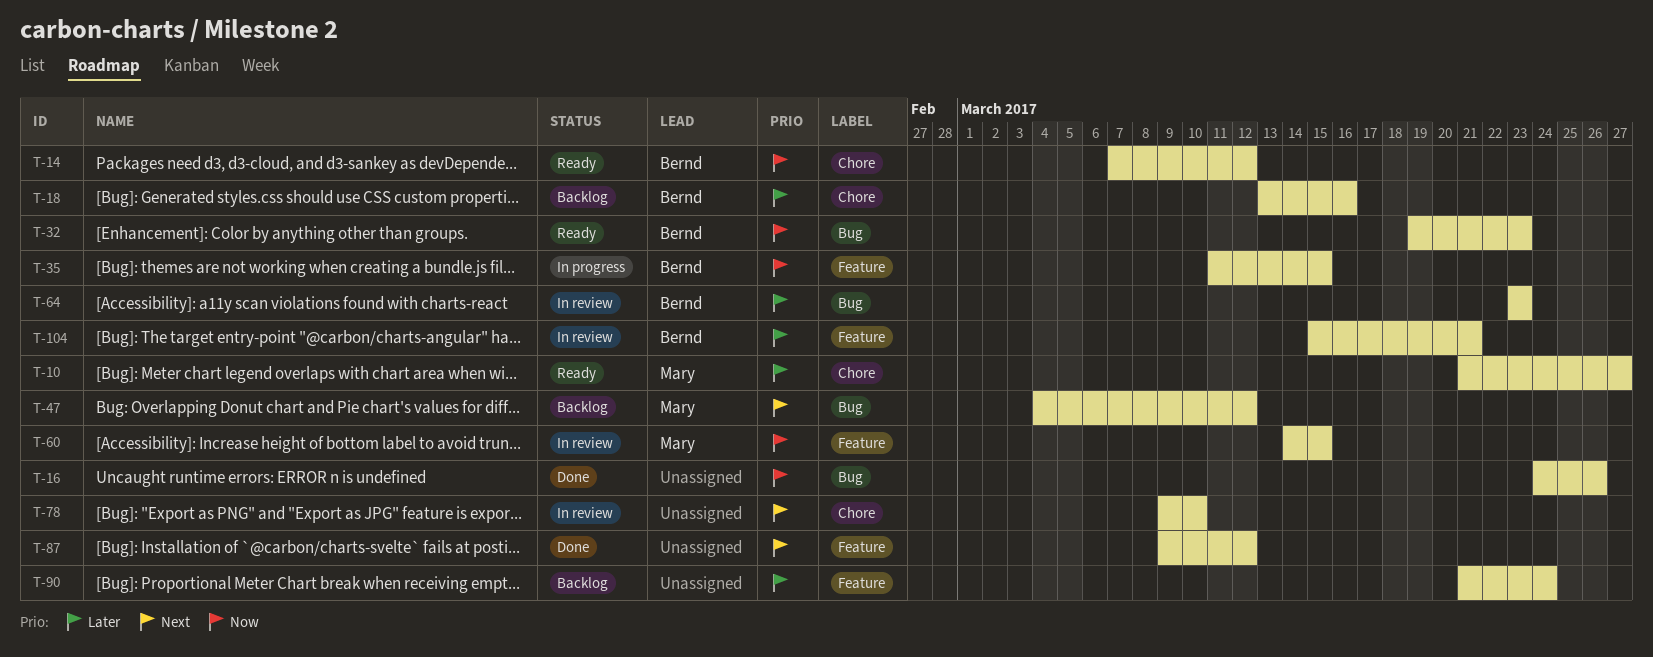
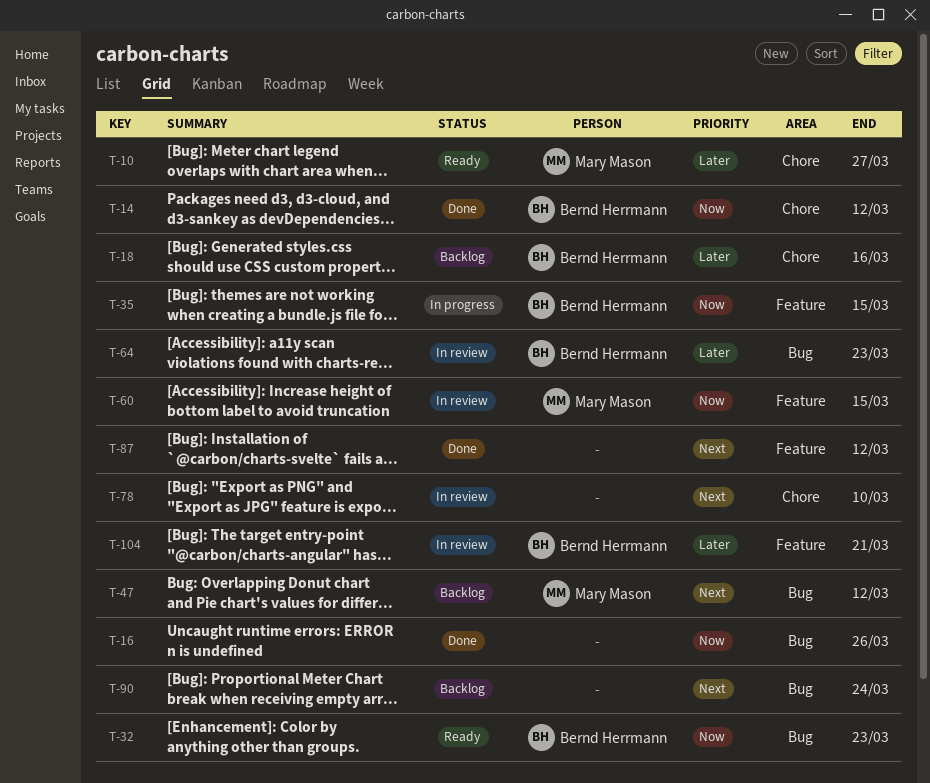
T-14, status: Ready -> Done
T-90, priority: Later -> Next
T-90, label: Feature -> Bug

